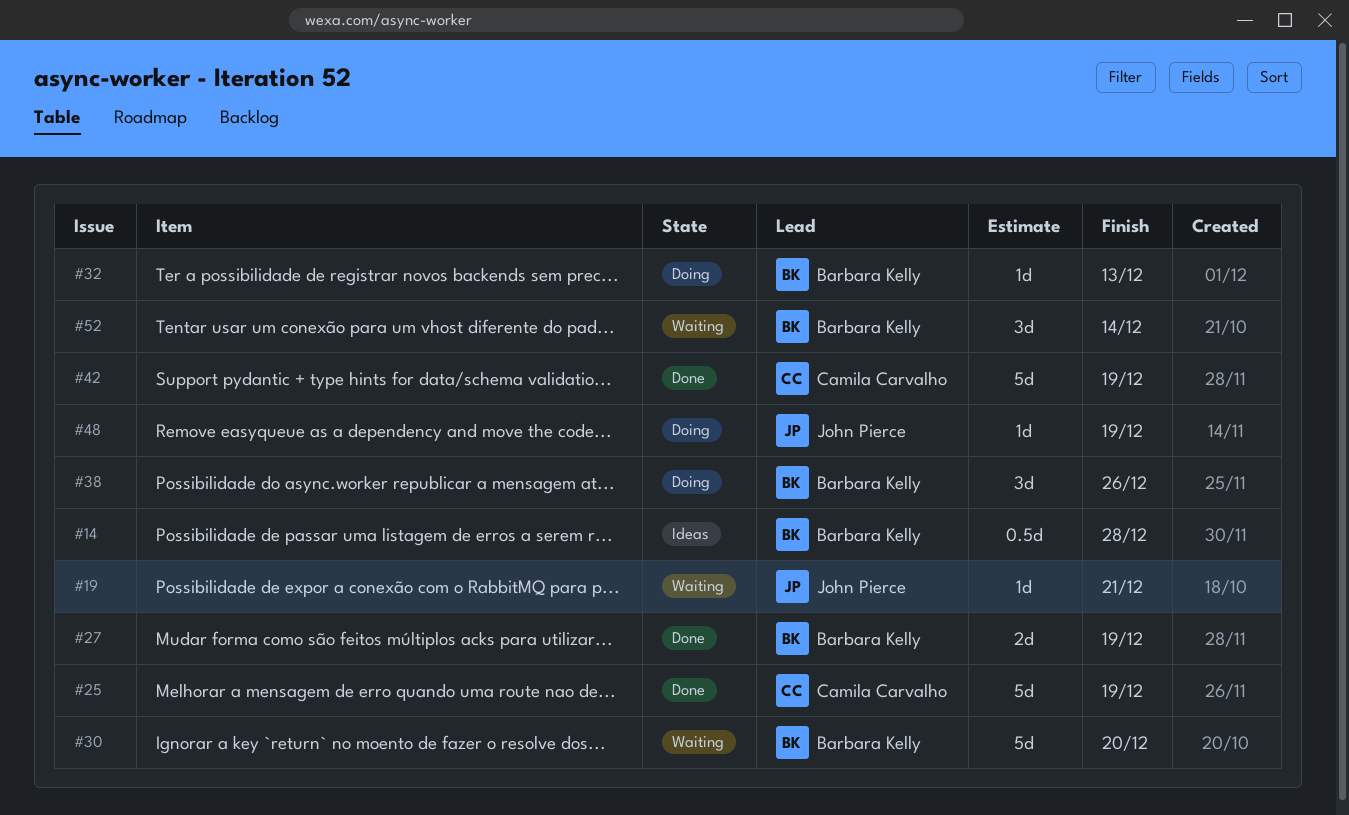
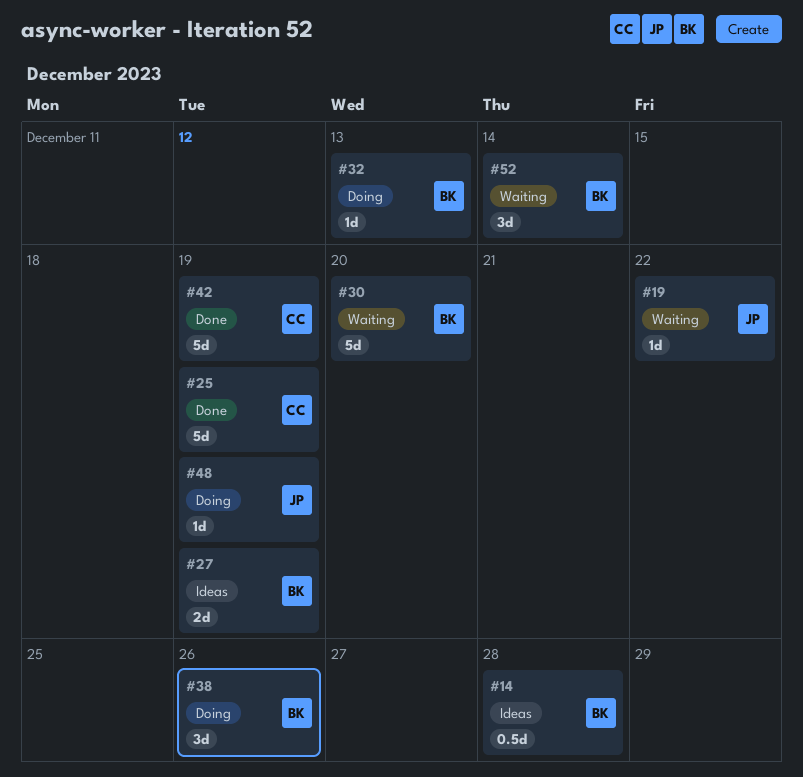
#19, due: Dec 21 -> Dec 22
#27, status: Done -> Ideas

